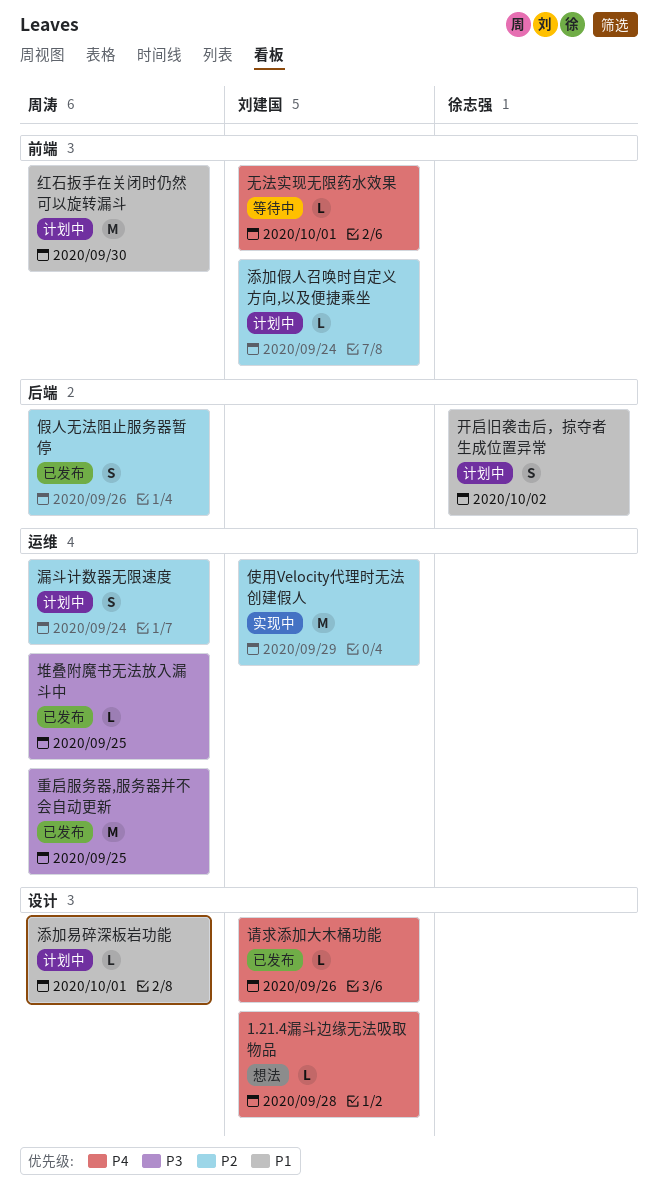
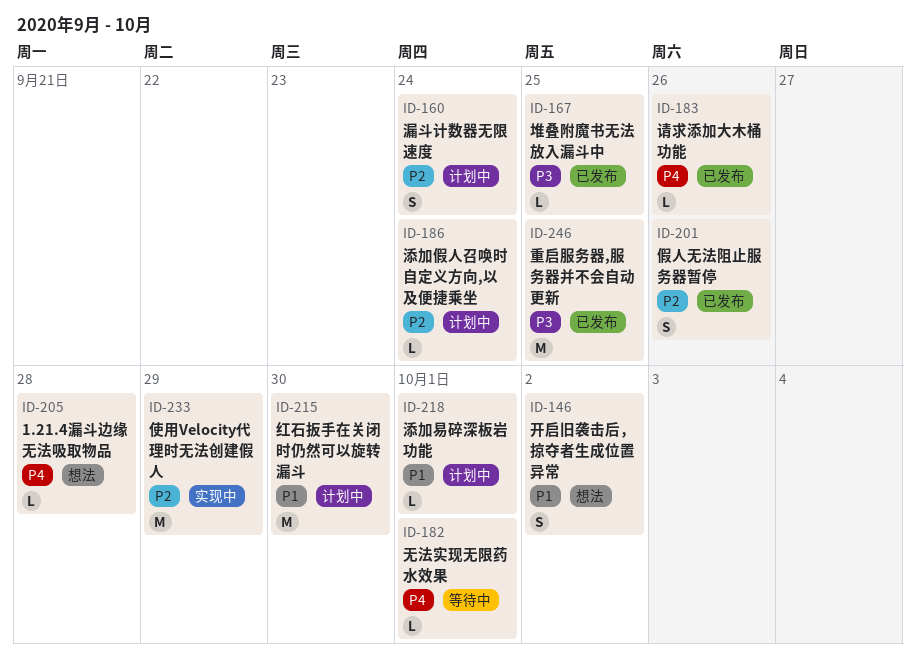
开启旧袭击后，掠夺者生成位置异常, status: 计划中 -> 想法

